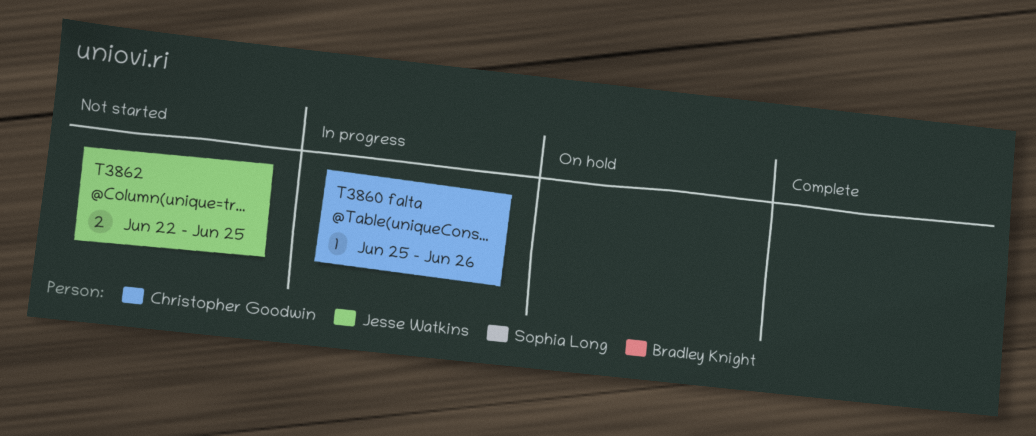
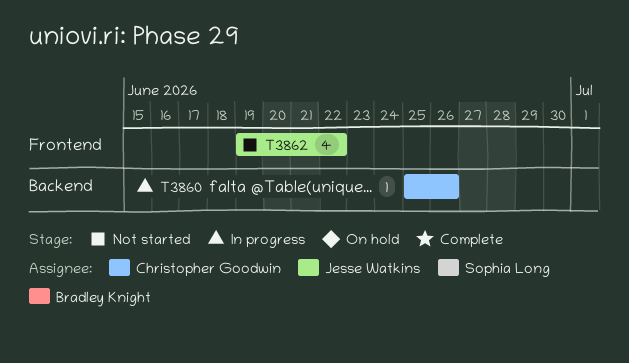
T3862, estimate: 2 -> 4
T3862, start: Jun 22 -> Jun 19
T3862, due: Jun 25 -> Jun 22

